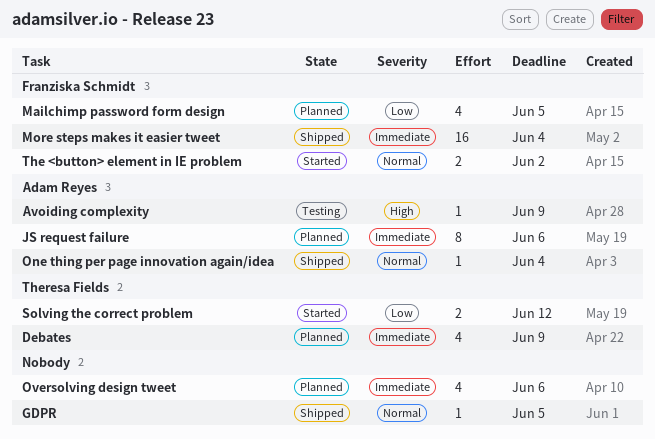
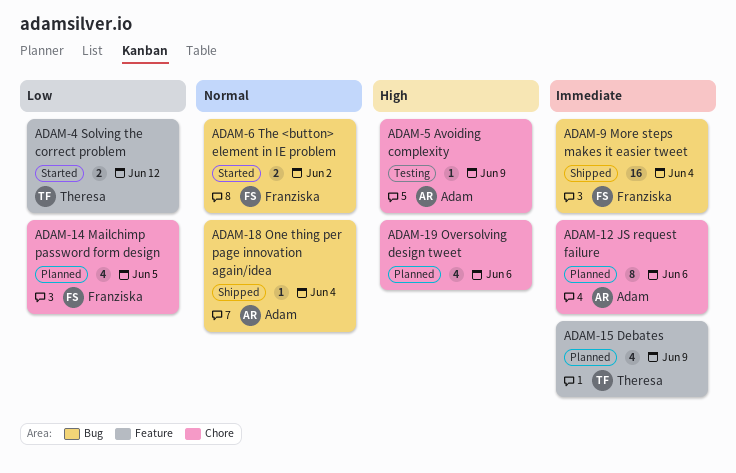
GDPR: present -> none
Oversolving design tweet, priority: Immediate -> High

